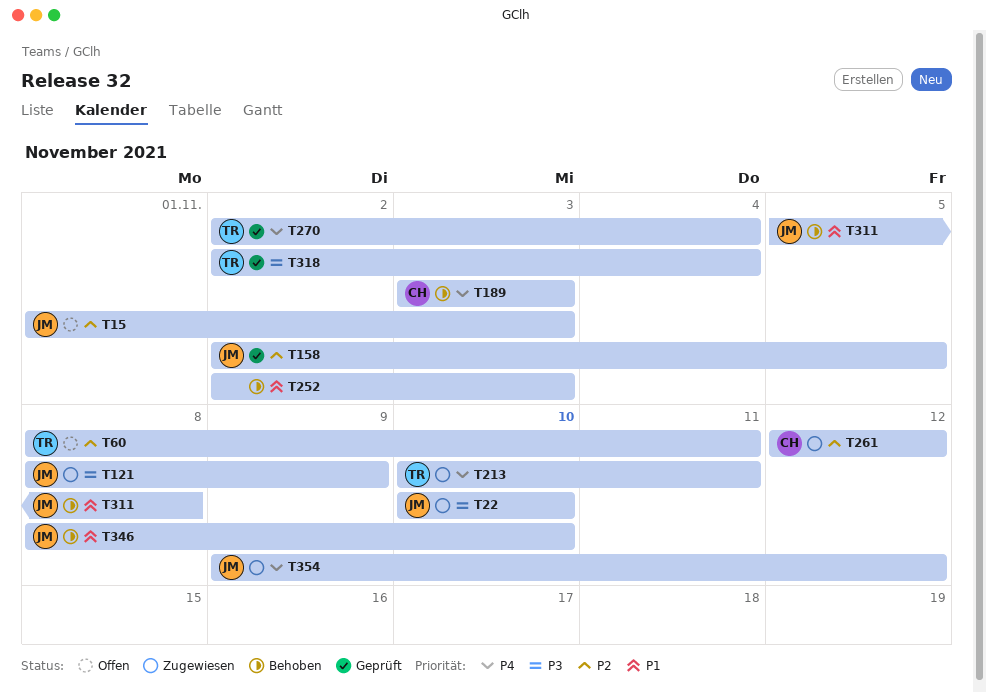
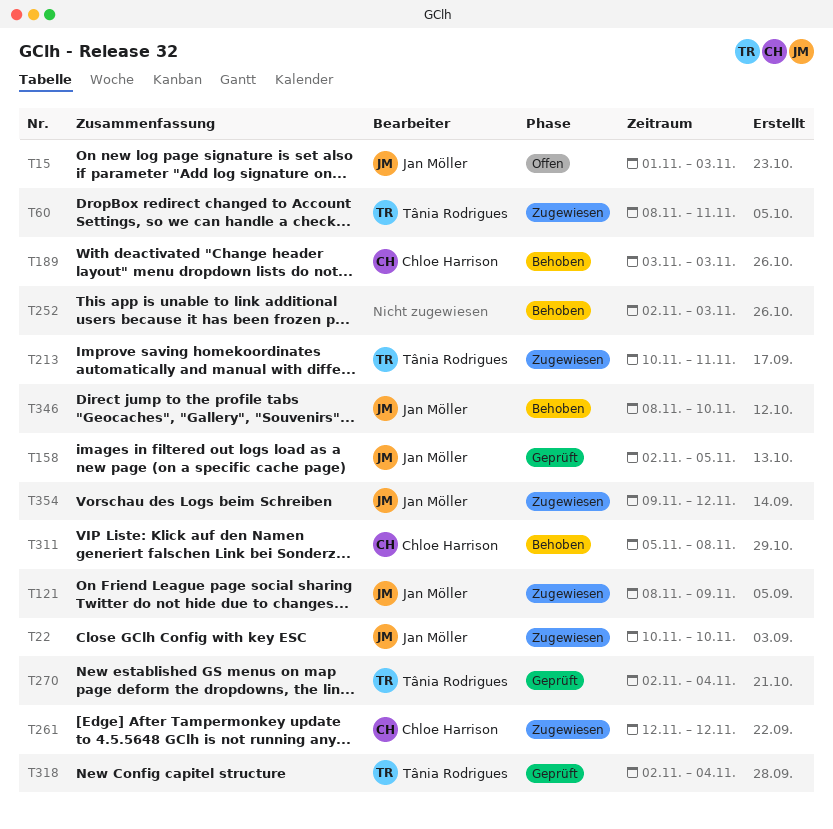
T60, status: Offen -> Zugewiesen
T311, owner: Jan Möller -> Chloe Harrison

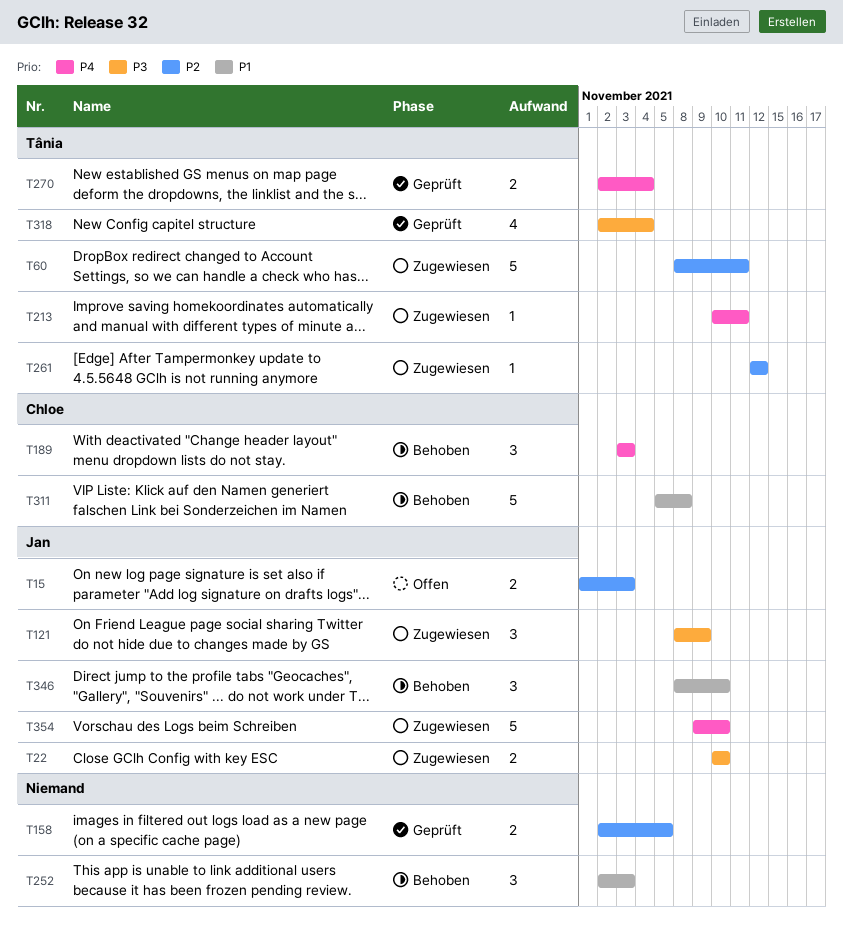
T158, owner: Jan Möller -> none
T261, owner: Chloe Harrison -> Tânia Rodrigues
T354, due: Nov 12 -> Nov 10

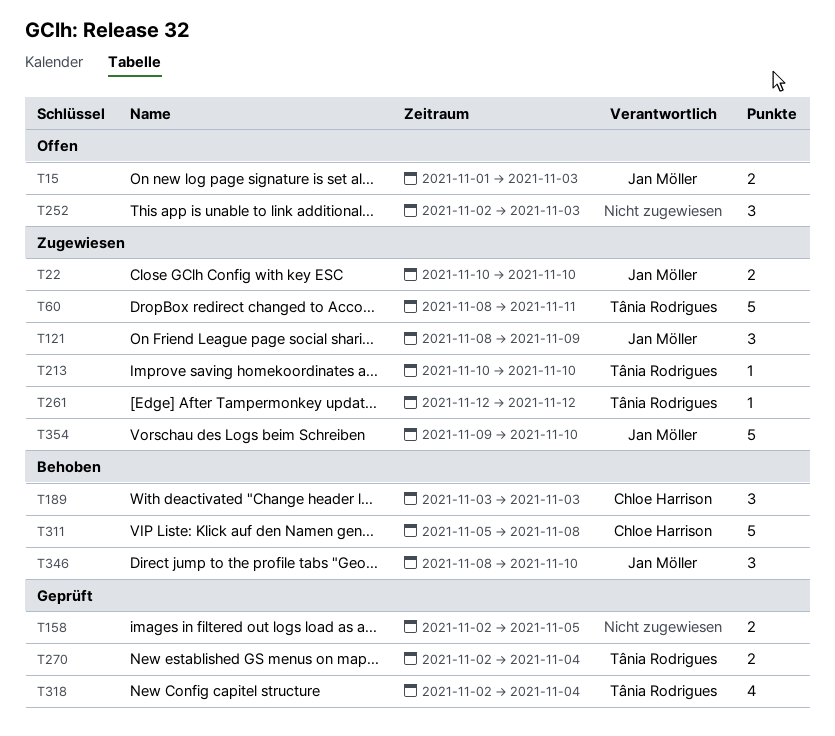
T213, due: Nov 11 -> Nov 10
T252, status: Behoben -> Offen

